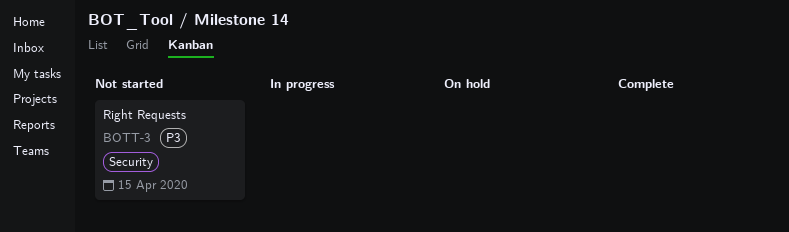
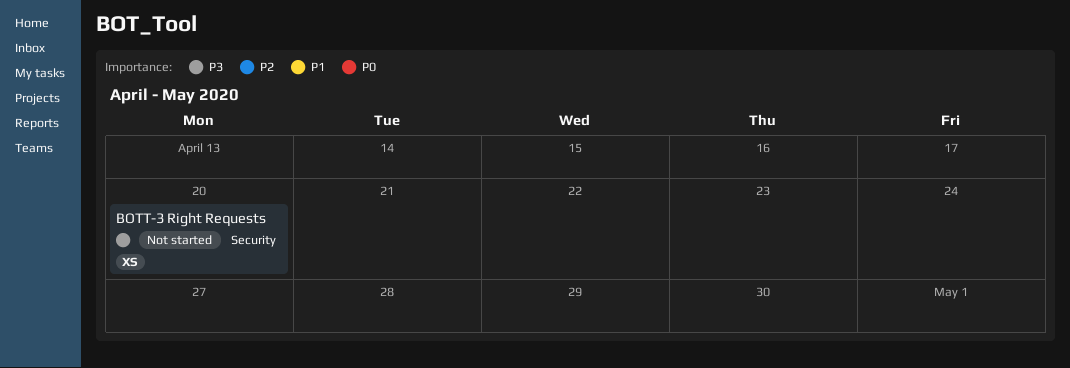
BOTT-3, due: Apr 15 -> Apr 20

